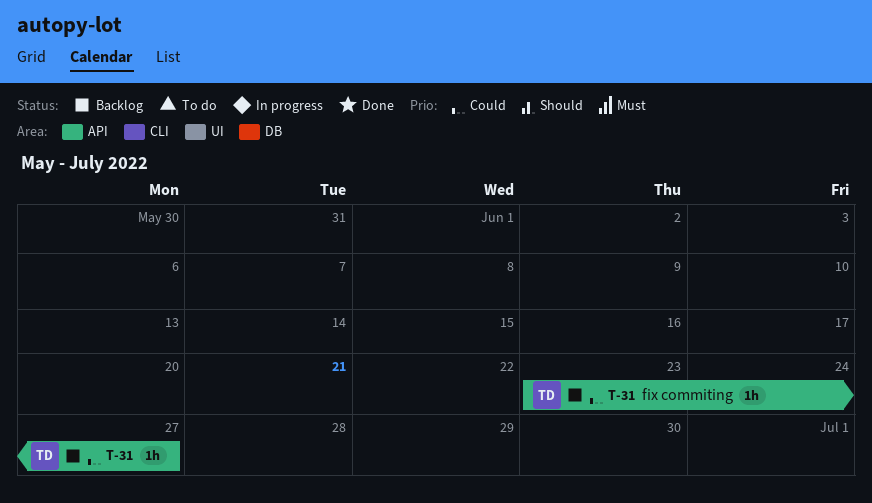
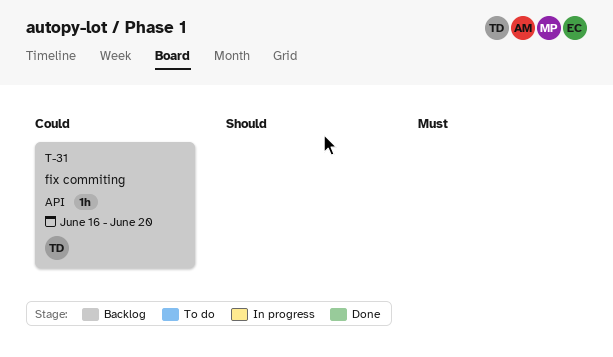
T-31, start: Jun 23 -> Jun 16
T-31, due: Jun 27 -> Jun 20

